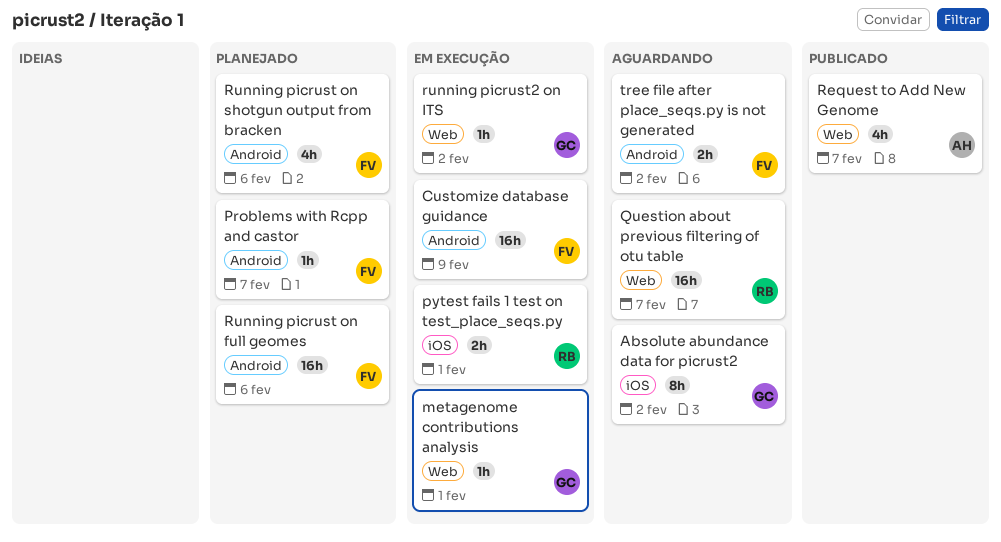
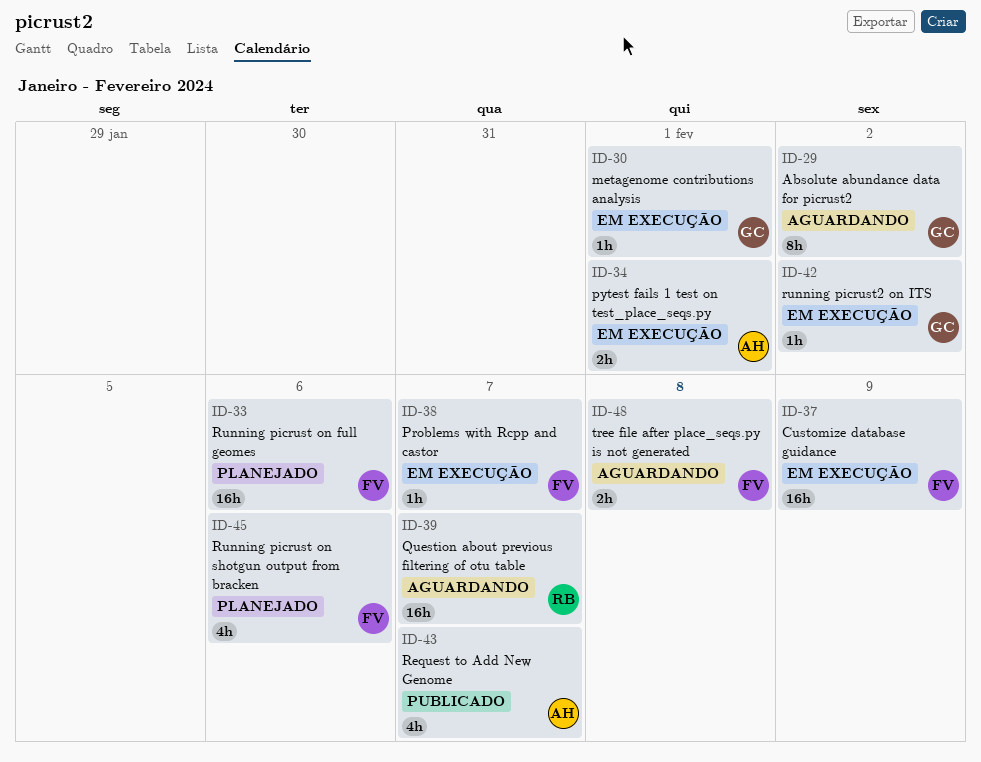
Problems with Rcpp and castor, status: Planejado -> Em execução
pytest fails 1 test on test_place_seqs.py, owner: RB -> AH
tree file after place_seqs.py is not generated, due: Feb 2 -> Feb 8

